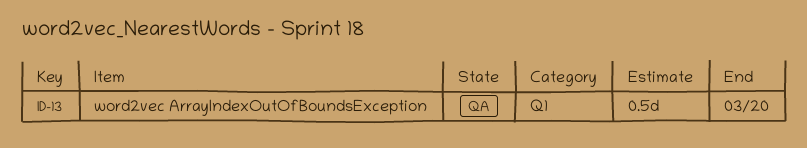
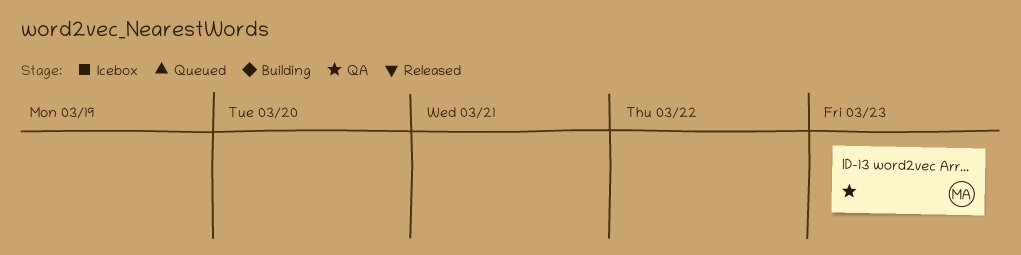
ID-13, due: Mar 20 -> Mar 23

